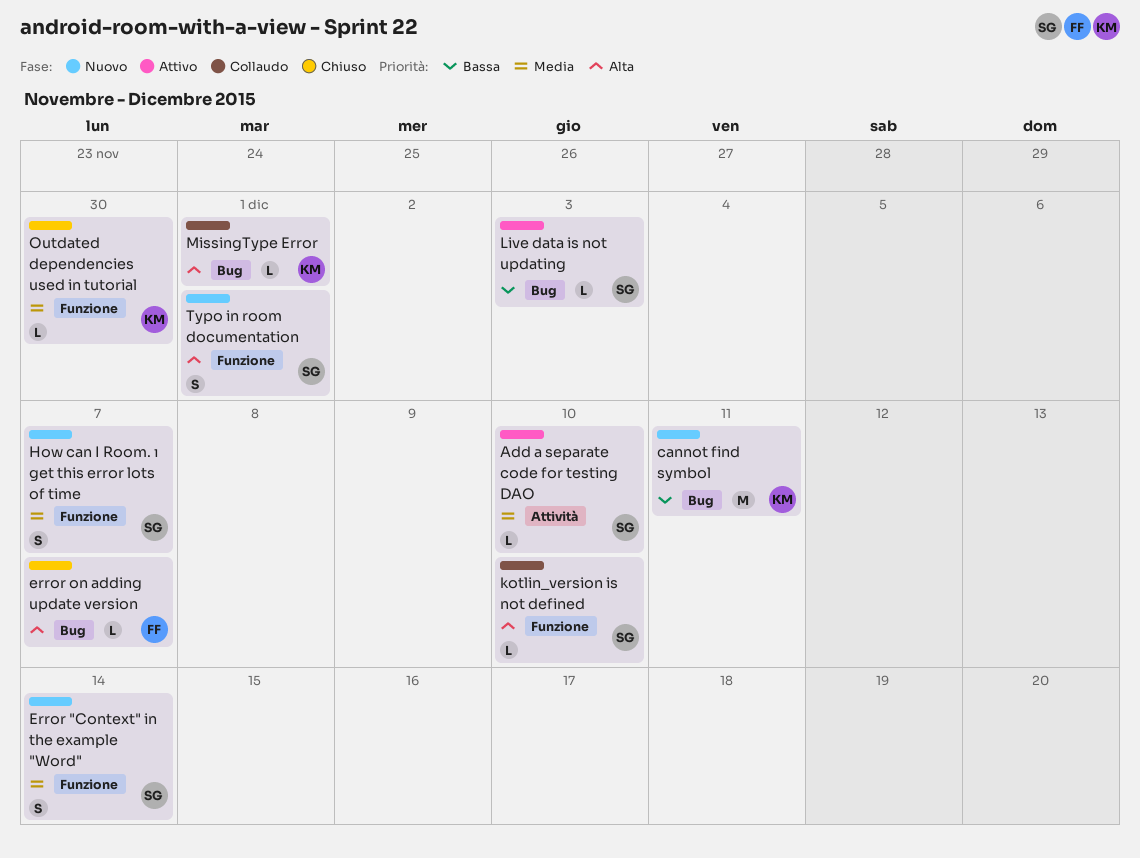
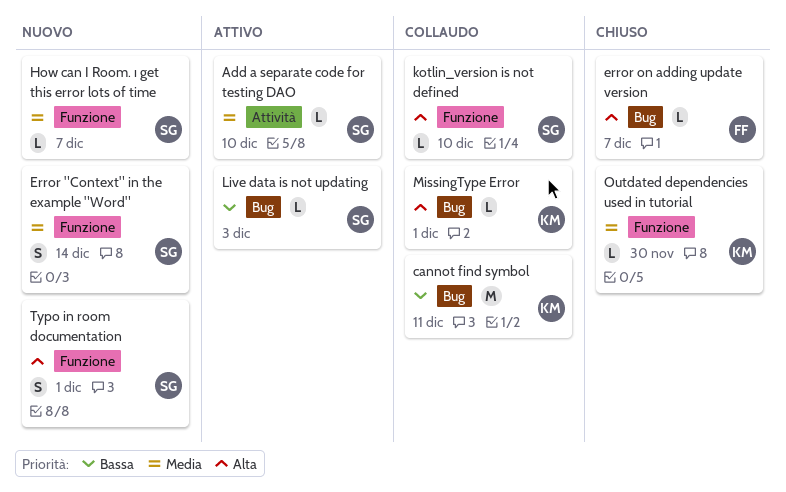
cannot find symbol, status: Nuovo -> Collaudo
How can I Room. ı get this error lots of time, estimate: S -> L

